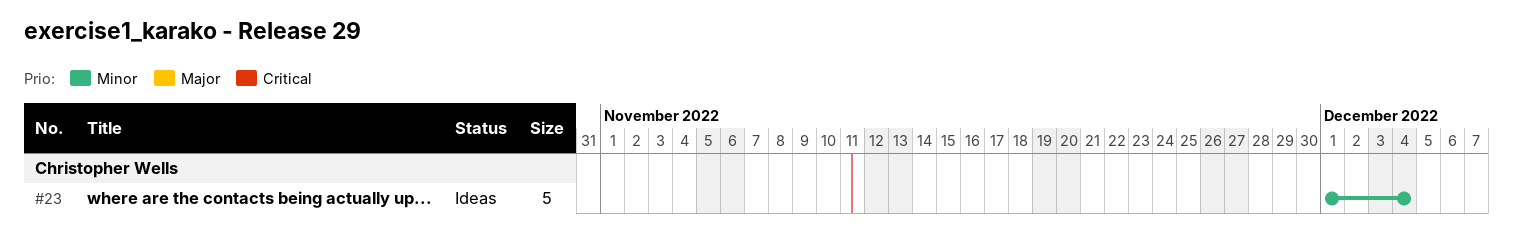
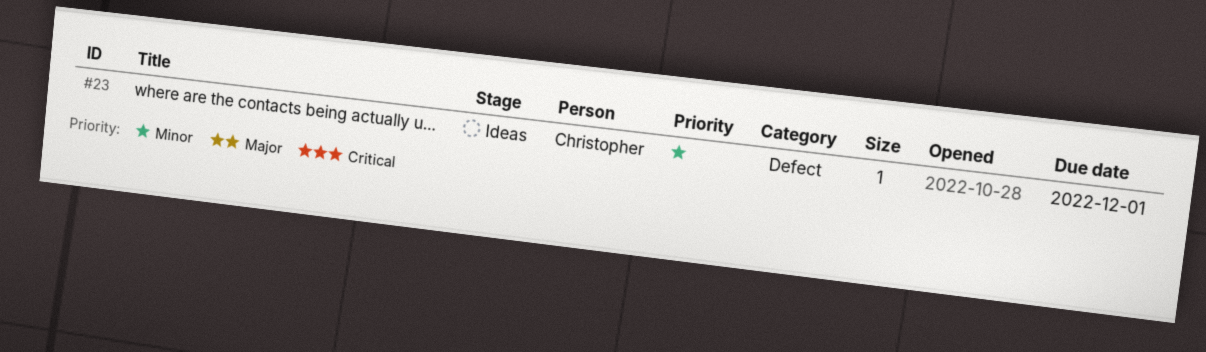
#23, estimate: 5 -> 1
#23, due: Dec 4 -> Dec 1

